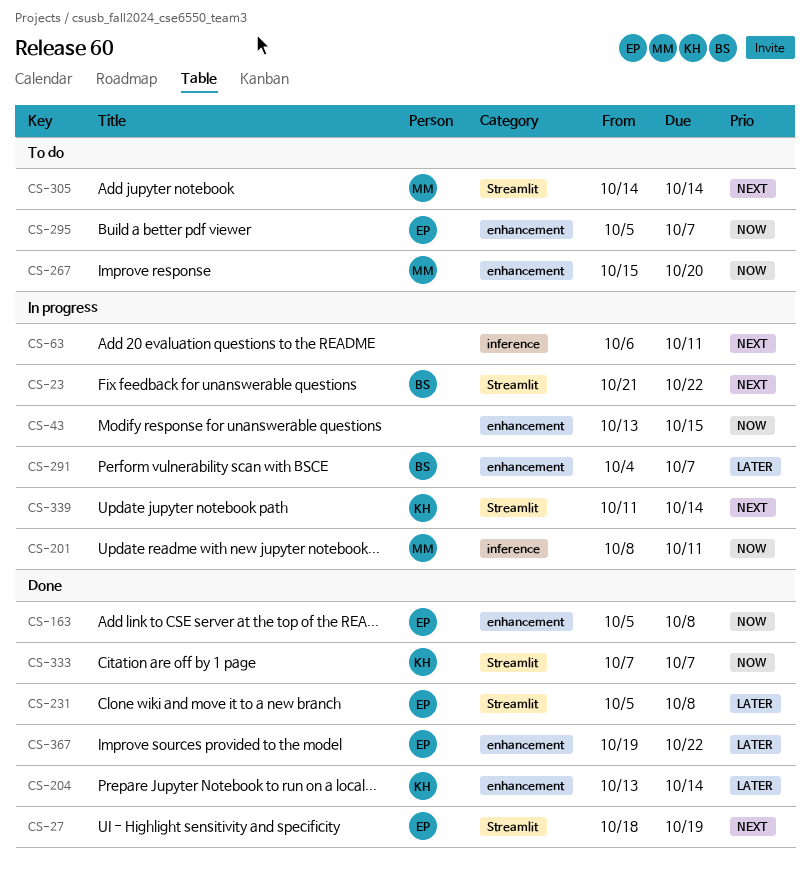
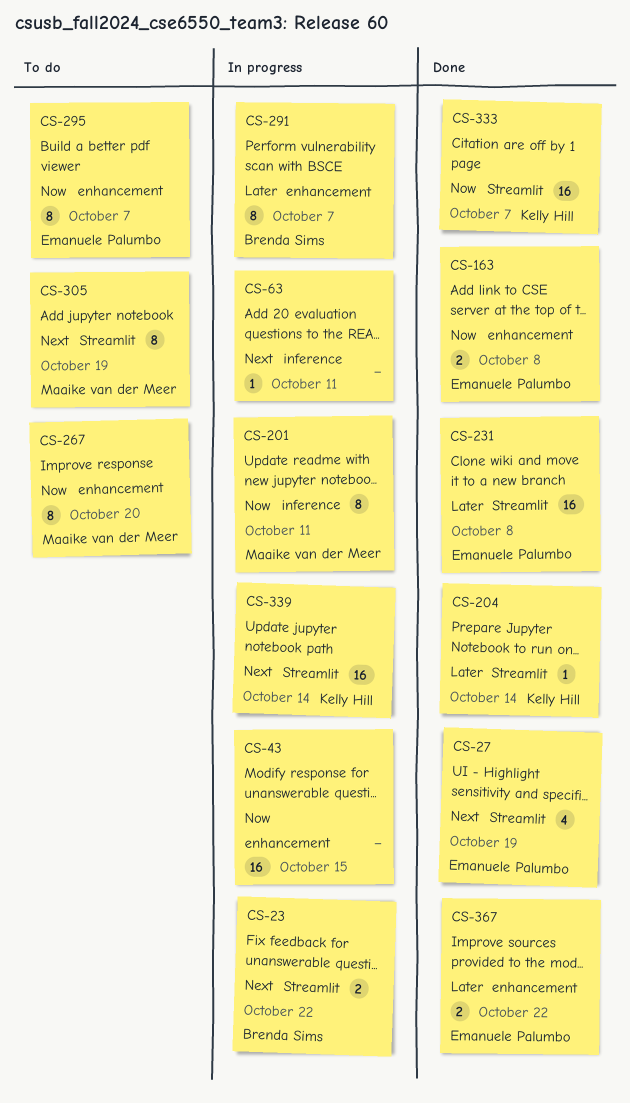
CS-204, label: enhancement -> Streamlit
CS-305, due: Oct 14 -> Oct 19

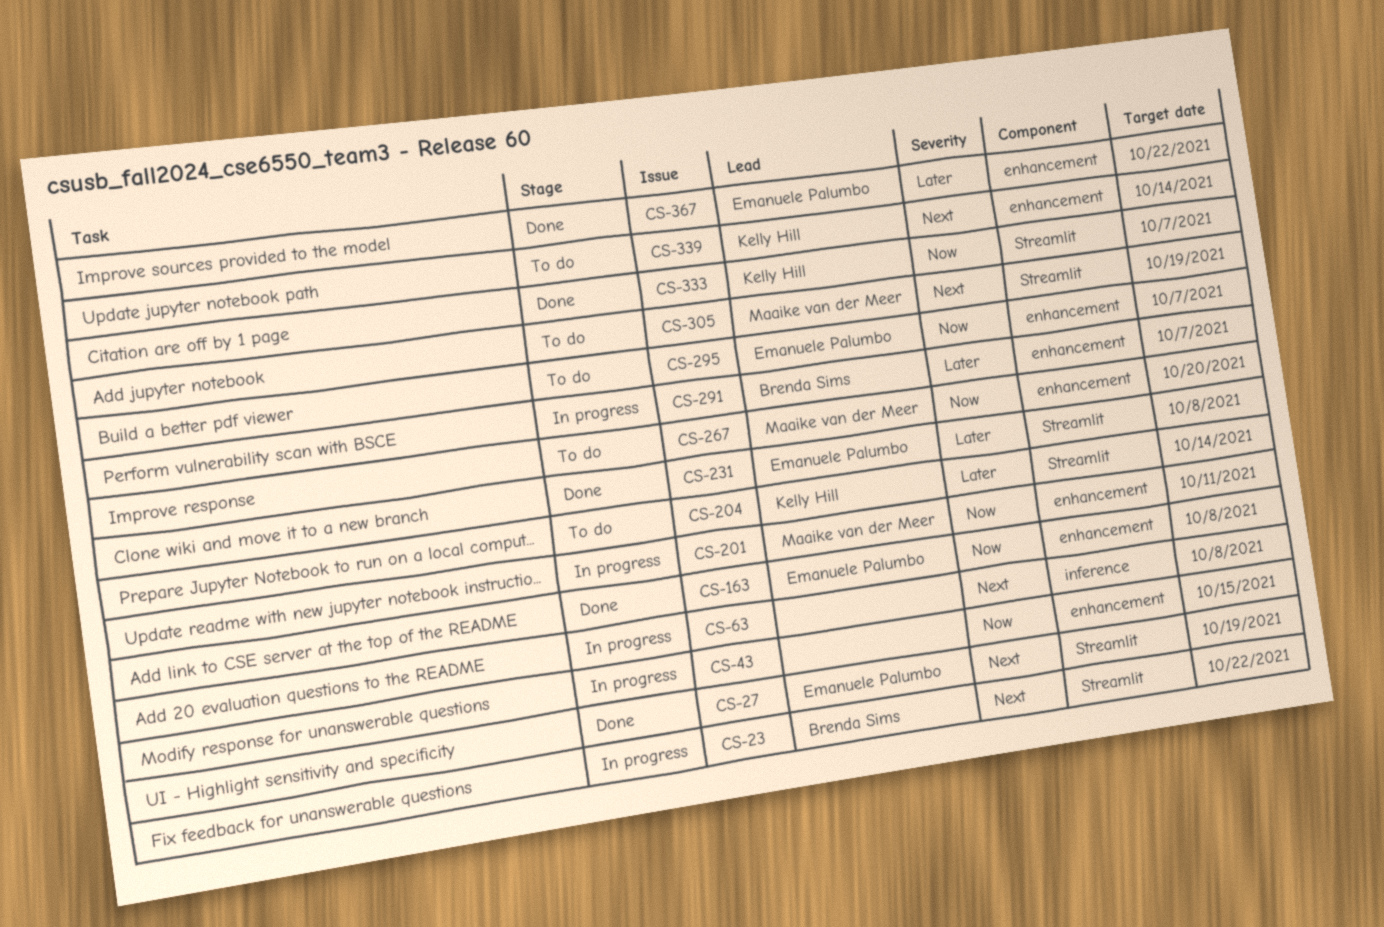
CS-63, due: Oct 11 -> Oct 8
CS-201, label: inference -> enhancement
CS-204, status: Done -> To do
CS-339, status: In progress -> To do
CS-339, label: Streamlit -> enhancement

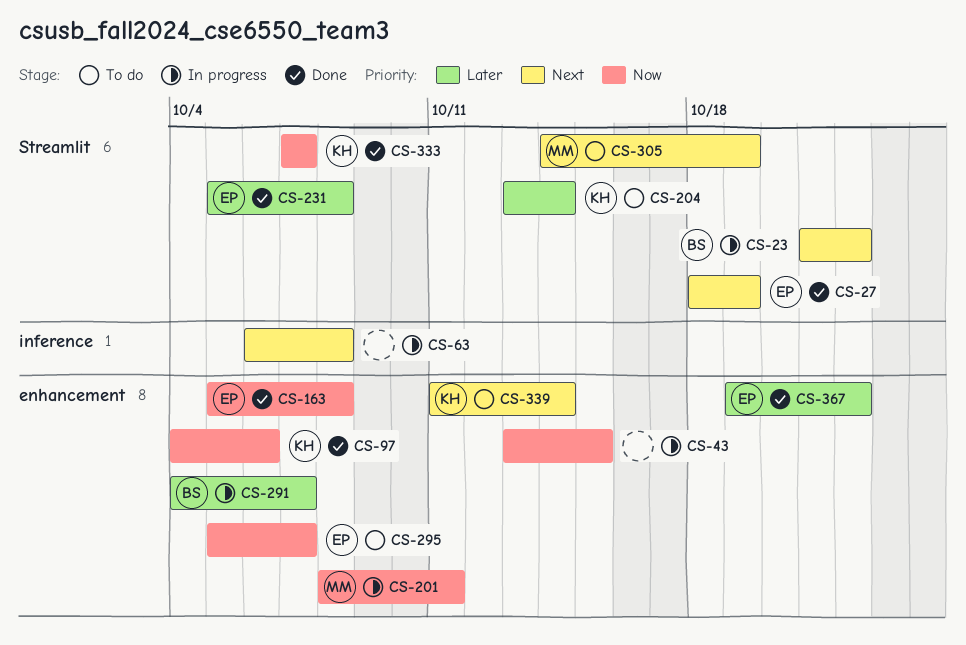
CS-97: none -> present
CS-267: present -> none

